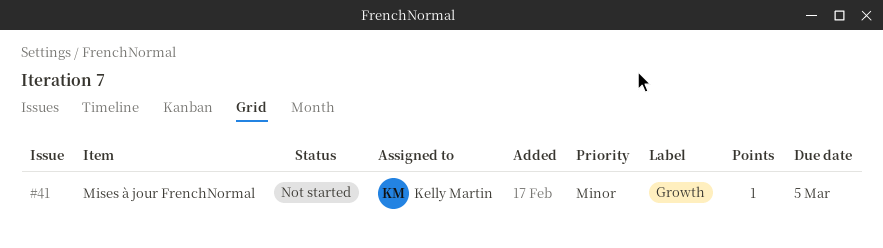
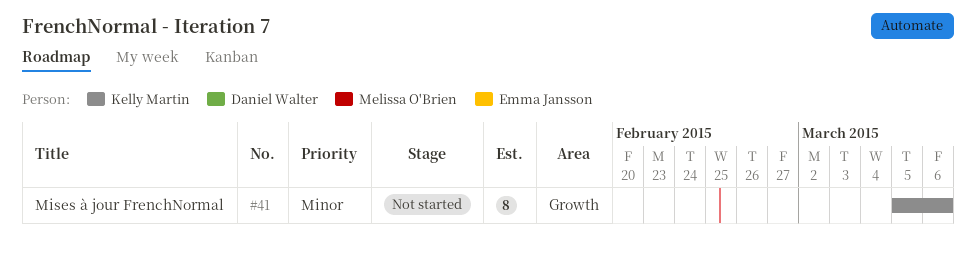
#41, estimate: 1 -> 8
#41, due: Mar 5 -> Mar 6

